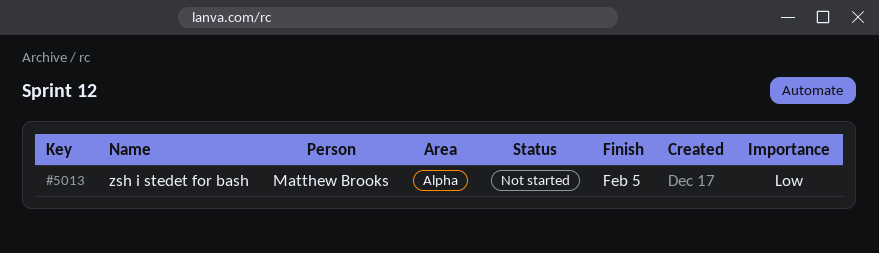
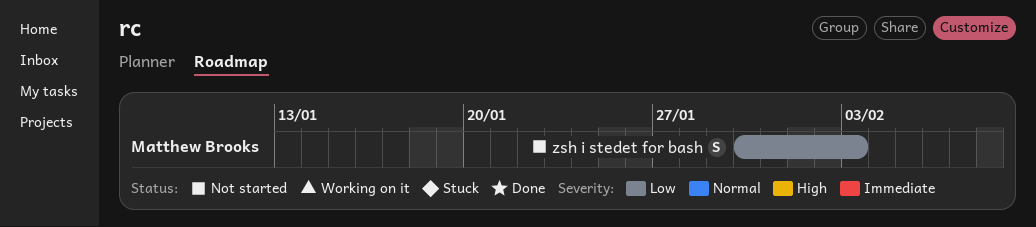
zsh i stedet for bash, due: Feb 5 -> Feb 3

